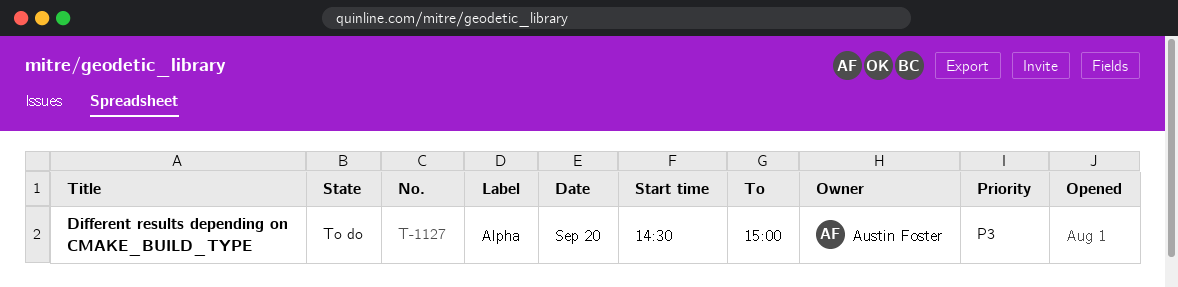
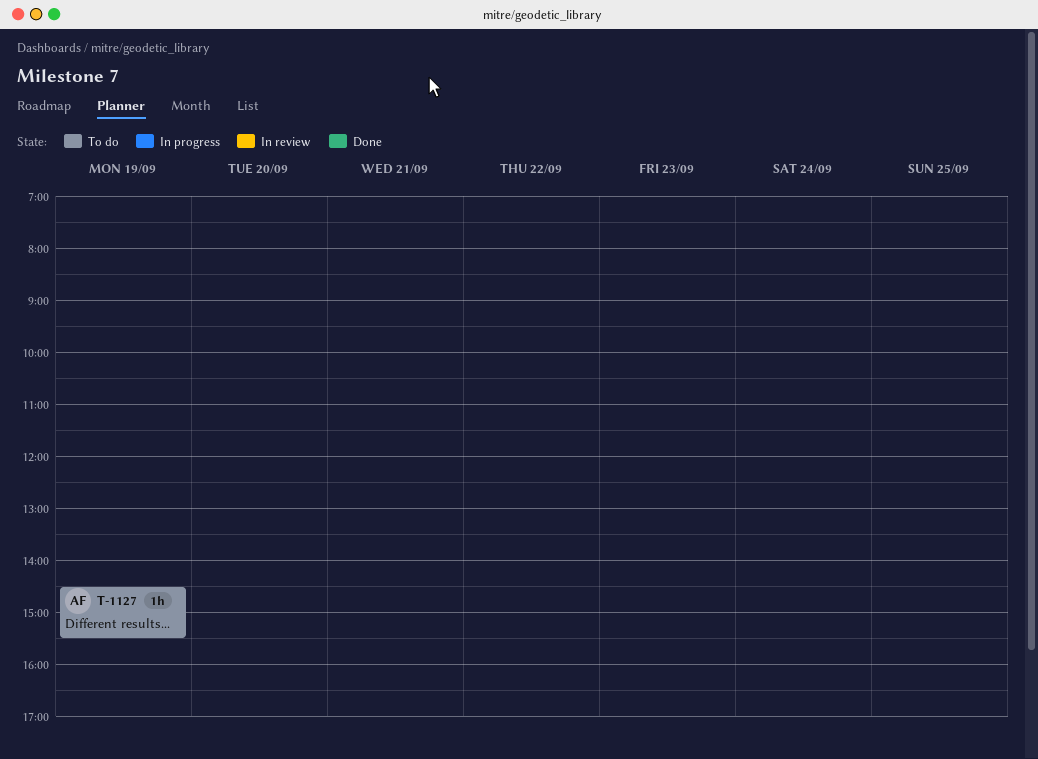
T-1127, day: Sep 20 -> Sep 19
T-1127, ends: 15:00 -> 15:30

